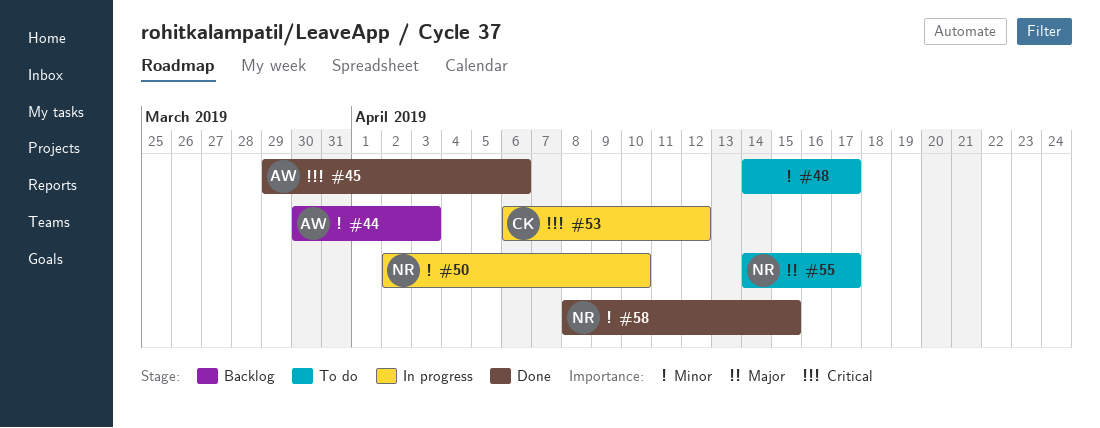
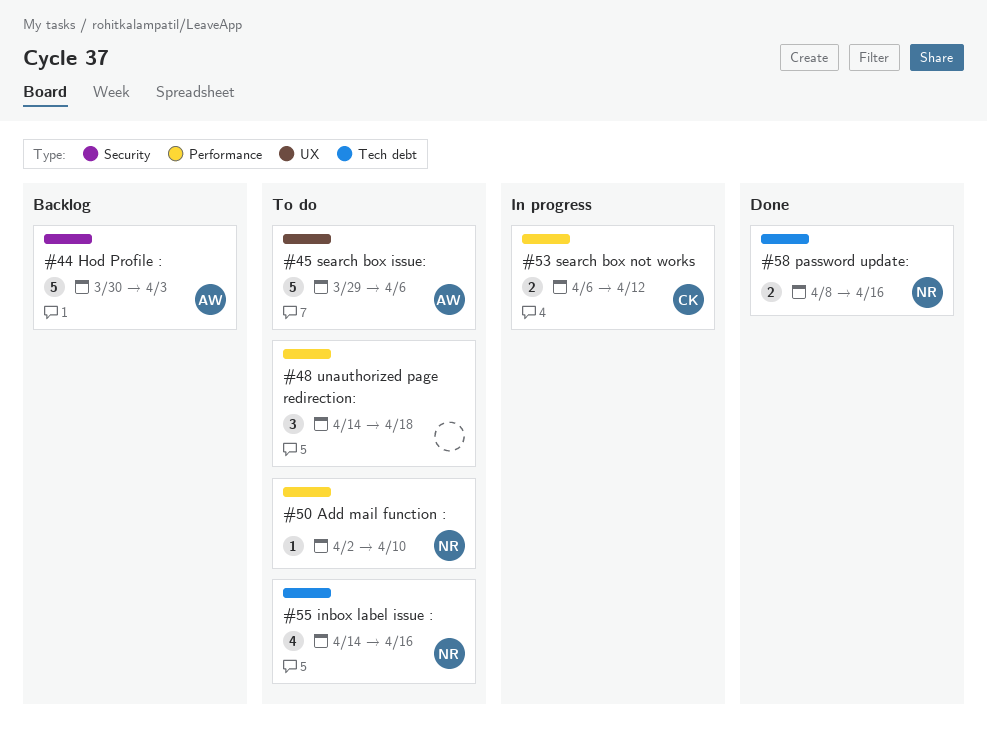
#45, status: Done -> To do
#48, due: Apr 17 -> Apr 18
#50, status: In progress -> To do
#55, due: Apr 17 -> Apr 16
#58, due: Apr 15 -> Apr 16

